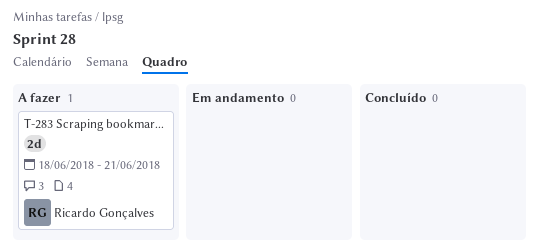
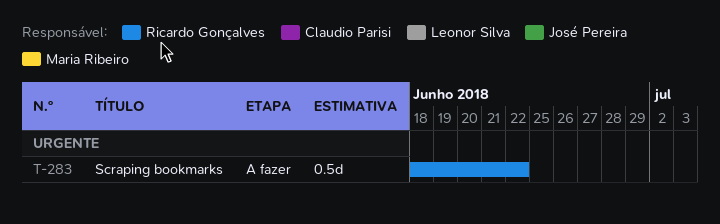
T-283, estimate: 2d -> 0.5d
T-283, due: Jun 21 -> Jun 22

